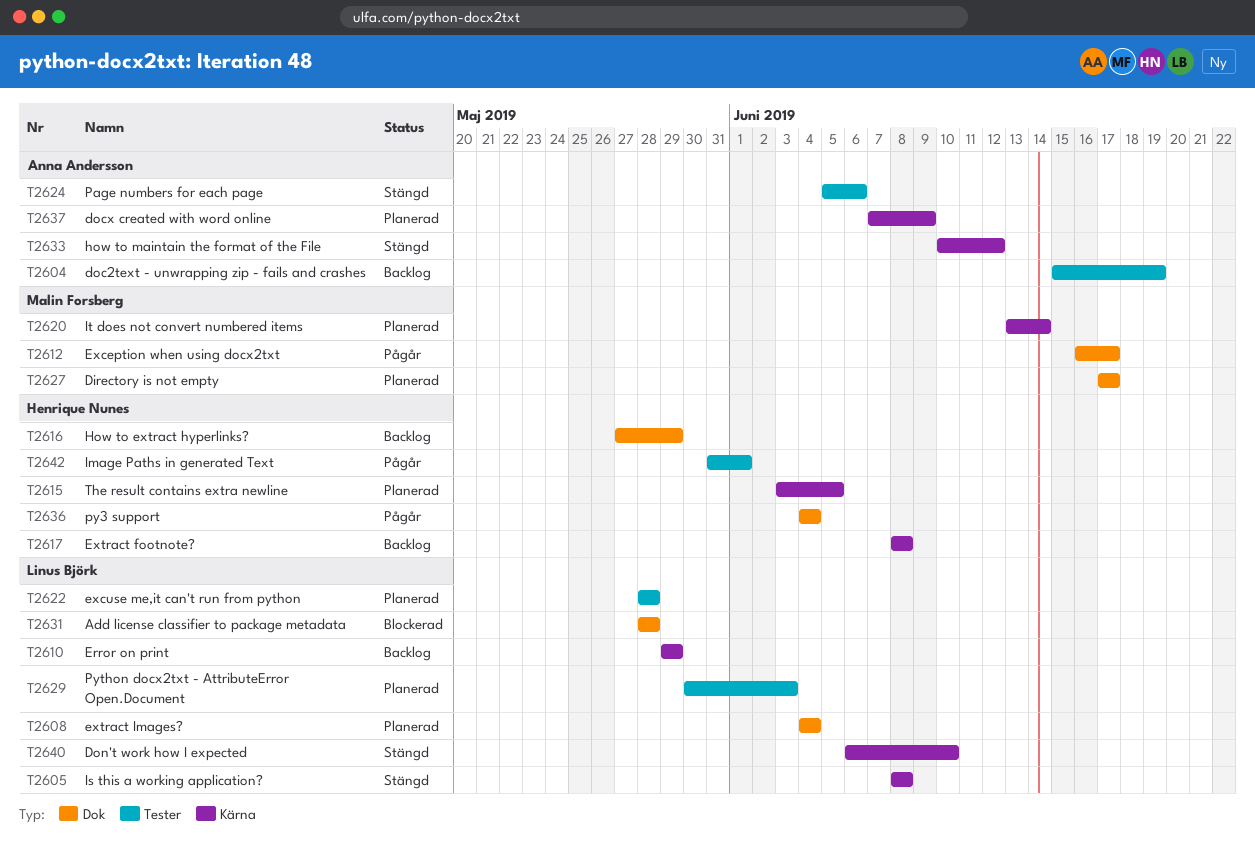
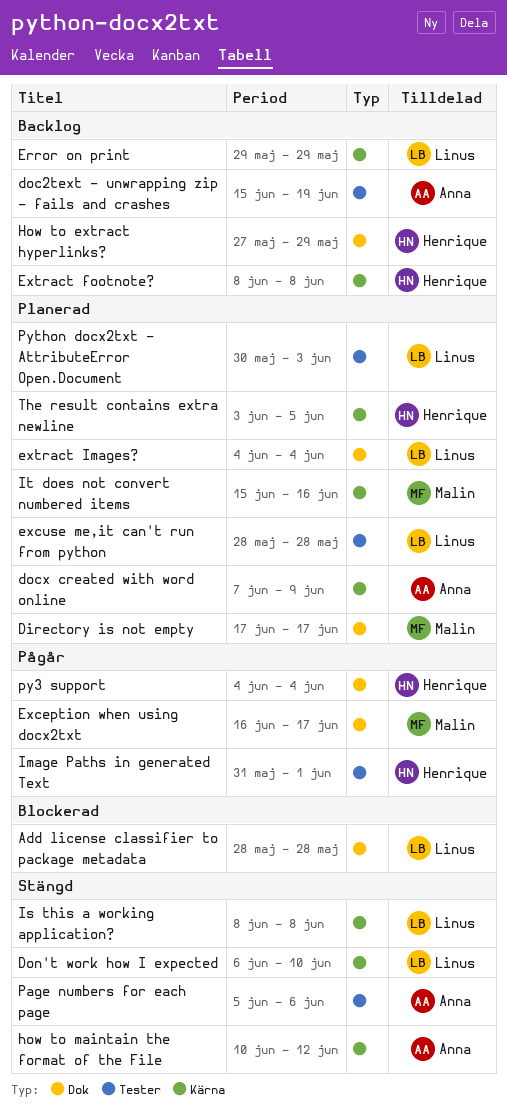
It does not convert numbered items, start: Jun 13 -> Jun 15
It does not convert numbered items, due: Jun 14 -> Jun 16

